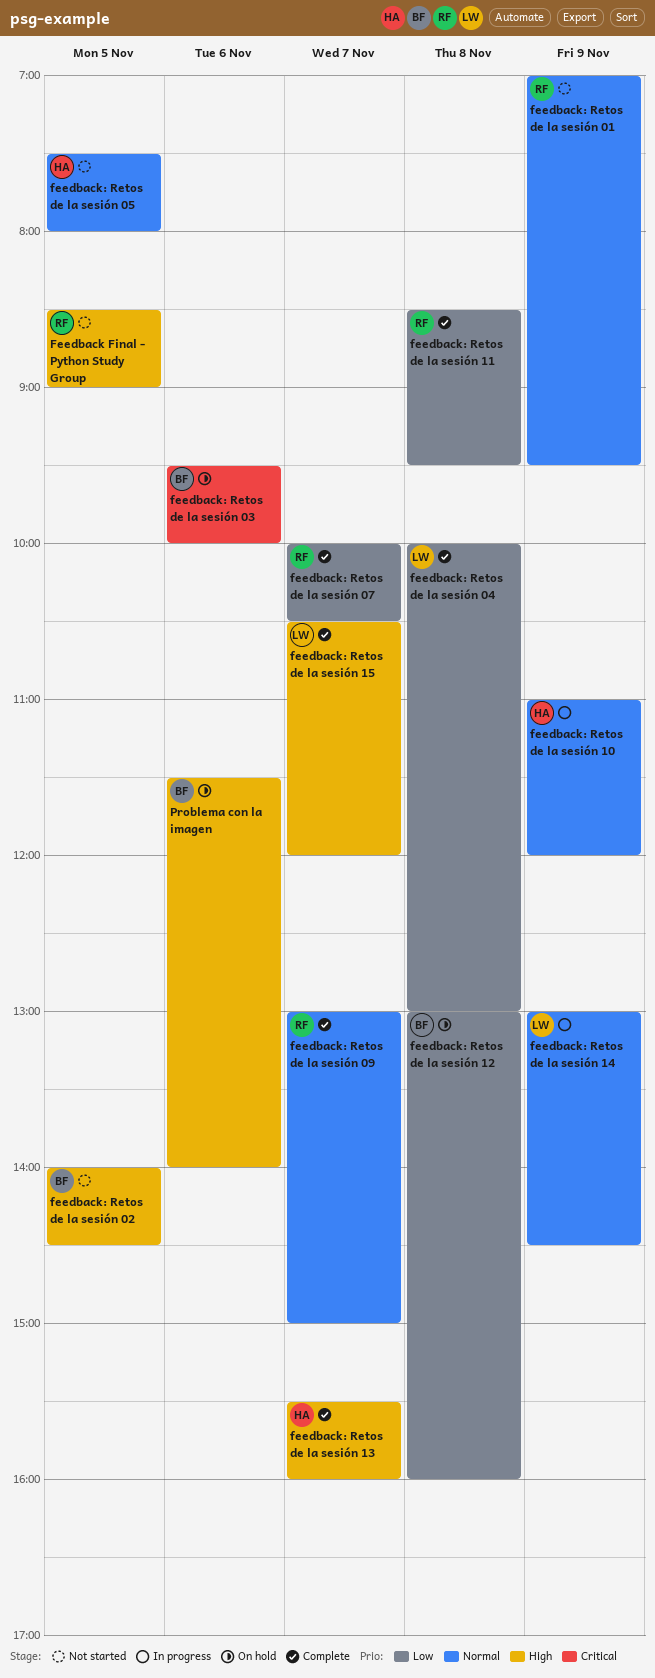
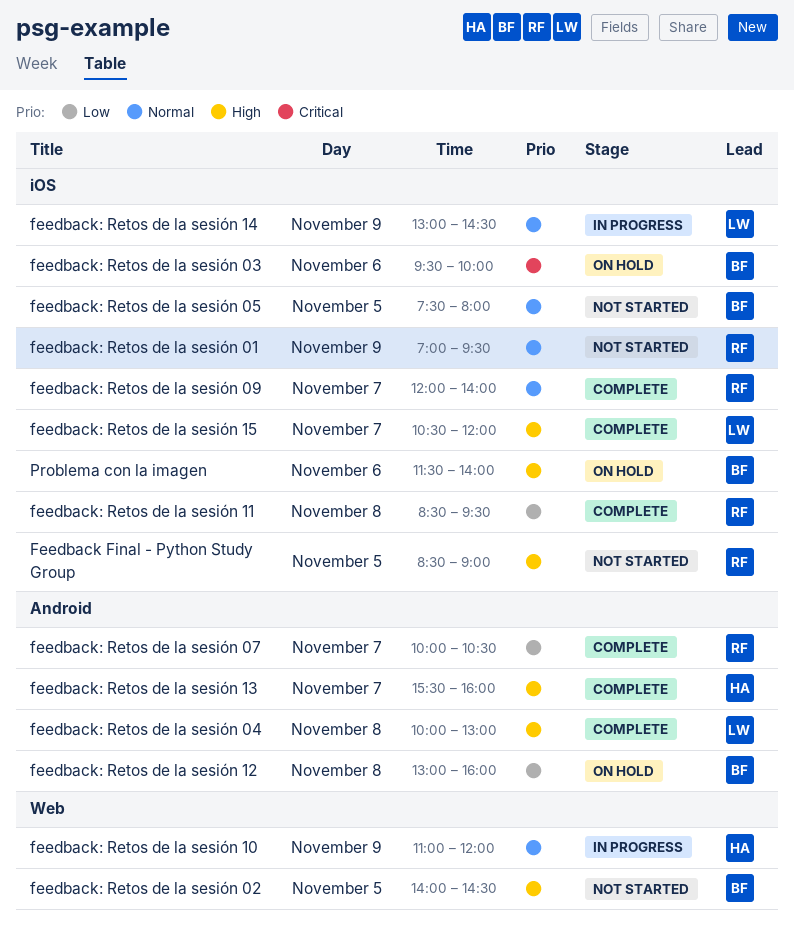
feedback: Retos de la sesión 04, priority: Low -> High
feedback: Retos de la sesión 05, owner: HA -> BF
feedback: Retos de la sesión 09, begins: 13:00 -> 12:00
feedback: Retos de la sesión 09, ends: 15:00 -> 14:00

